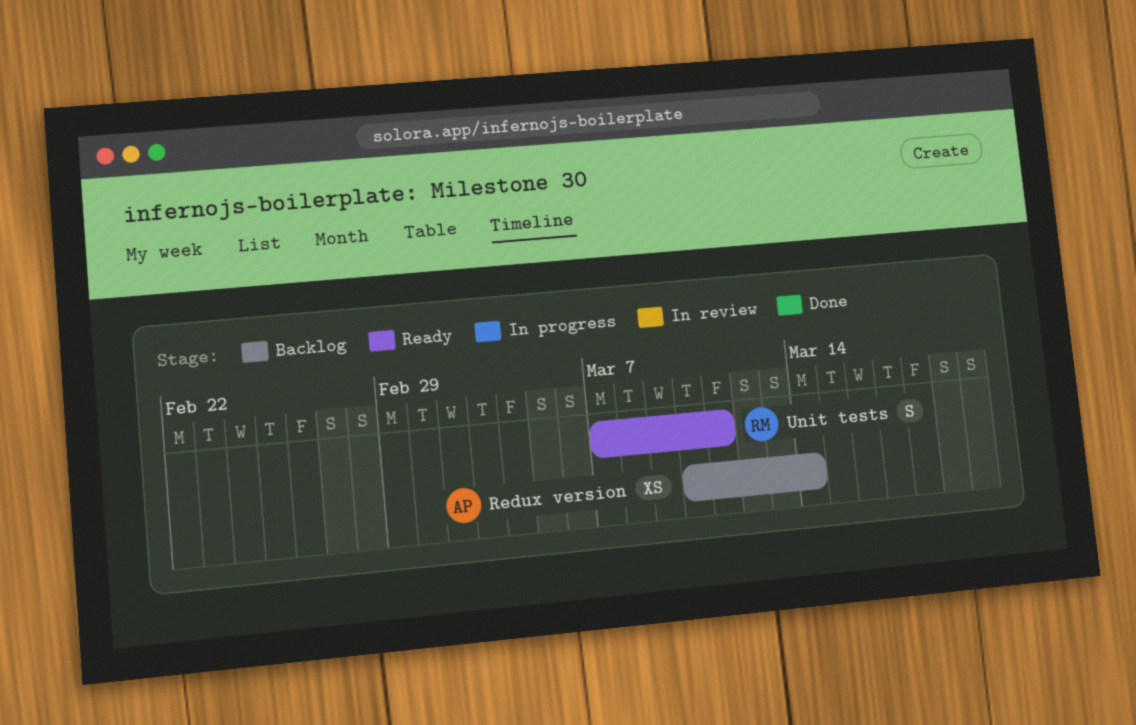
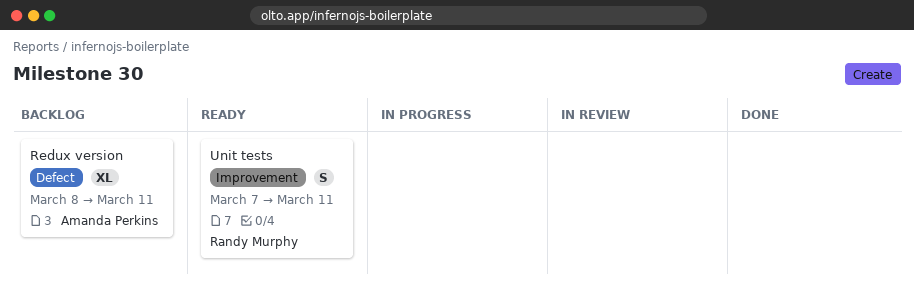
Redux version, estimate: XS -> XL
Redux version, start: Mar 10 -> Mar 8
Redux version, due: Mar 14 -> Mar 11

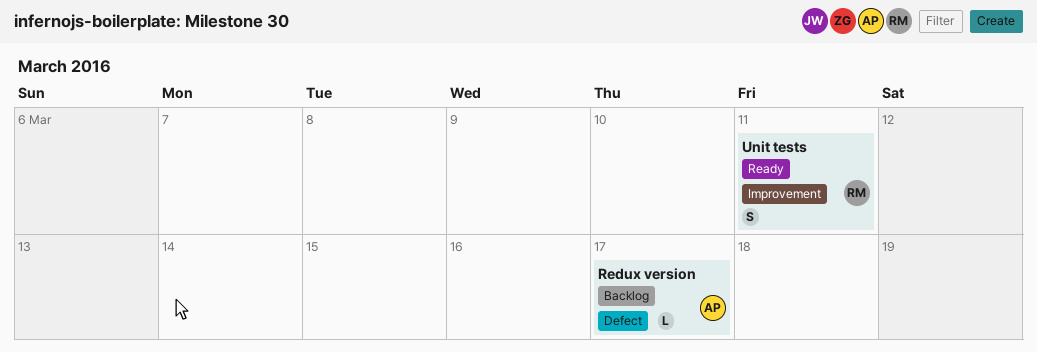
Redux version, estimate: XL -> L
Redux version, due: Mar 11 -> Mar 17

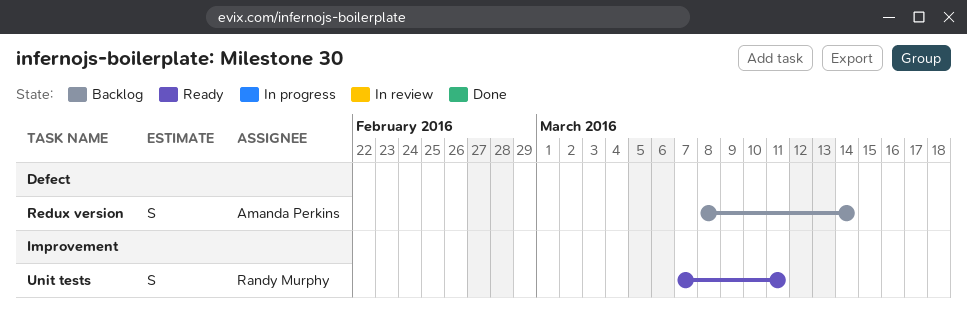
Redux version, estimate: L -> S
Redux version, due: Mar 17 -> Mar 14

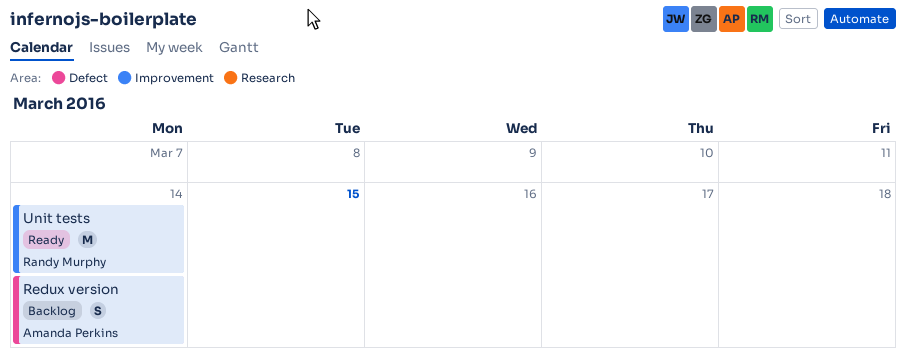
Unit tests, estimate: S -> M
Unit tests, due: Mar 11 -> Mar 14

